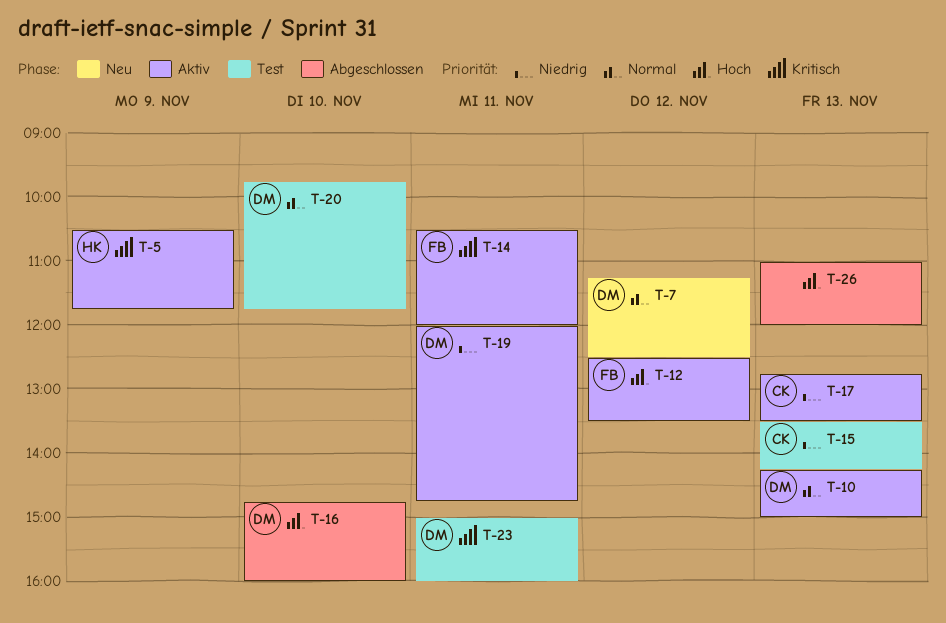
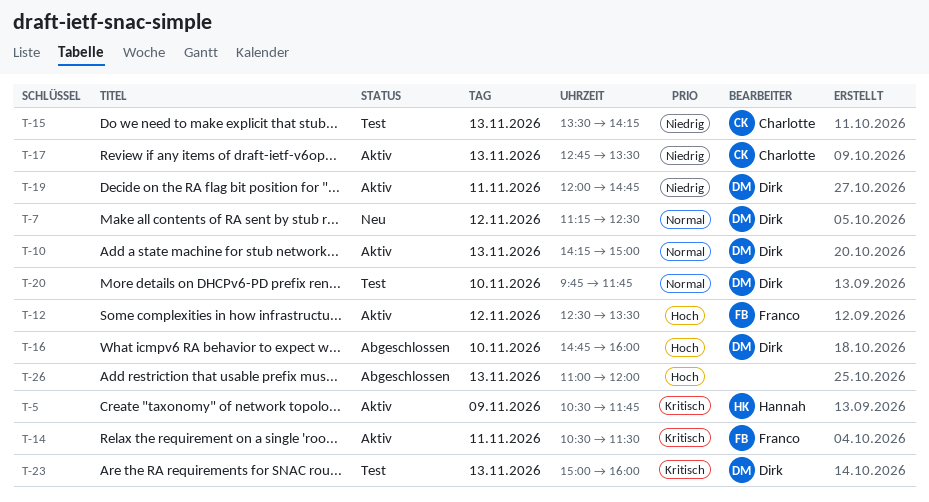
T-14, ends: 12:00 -> 11:30
T-23, day: Nov 11 -> Nov 13

